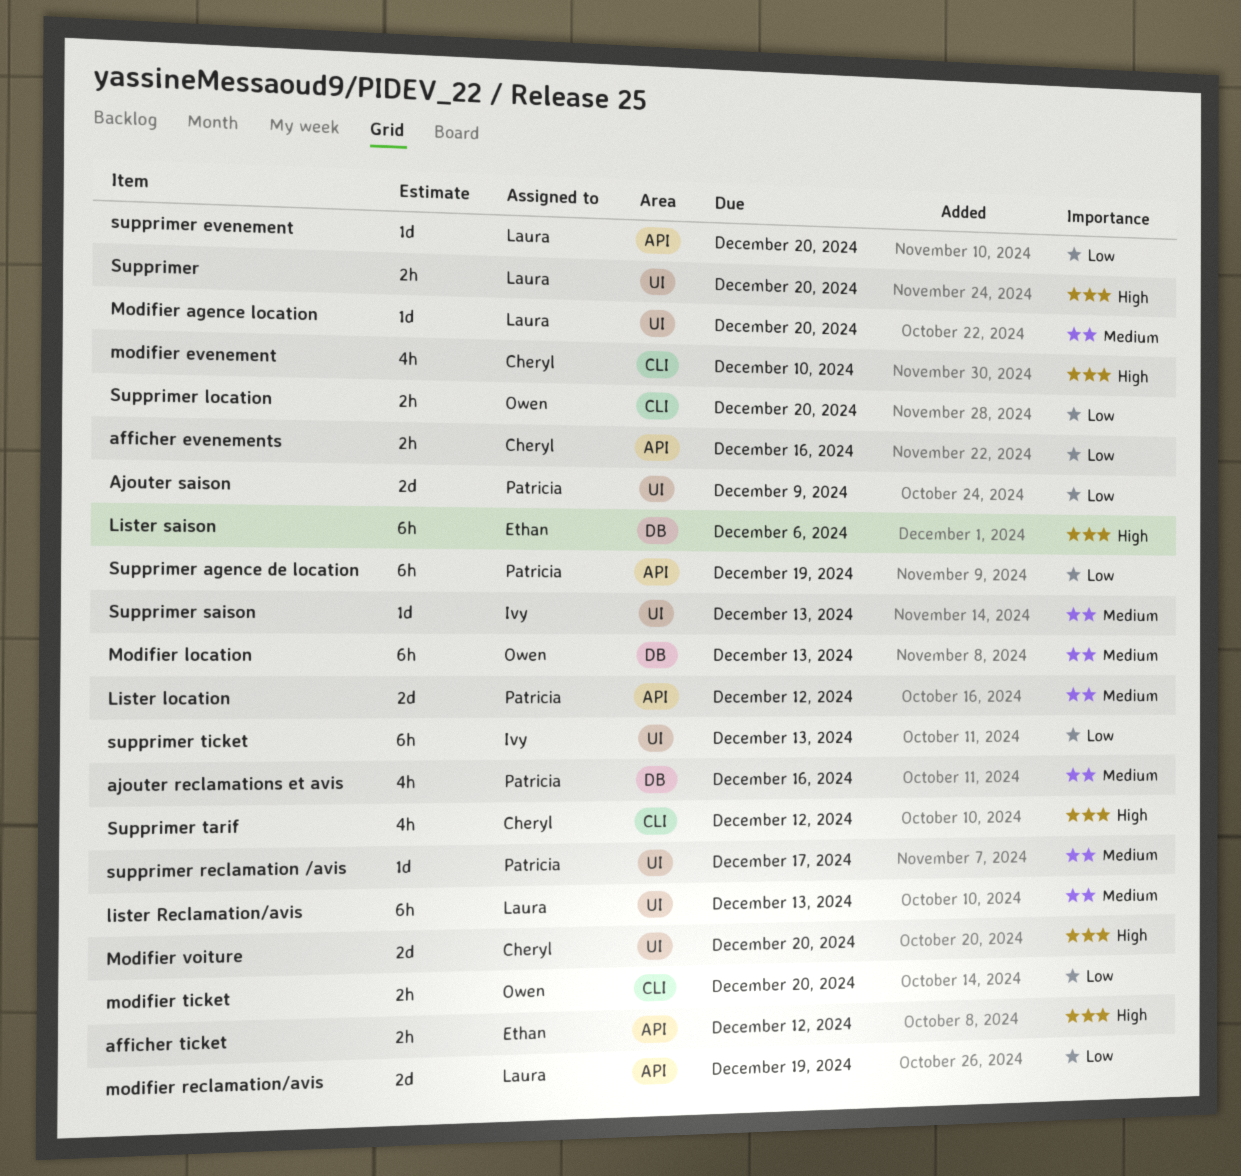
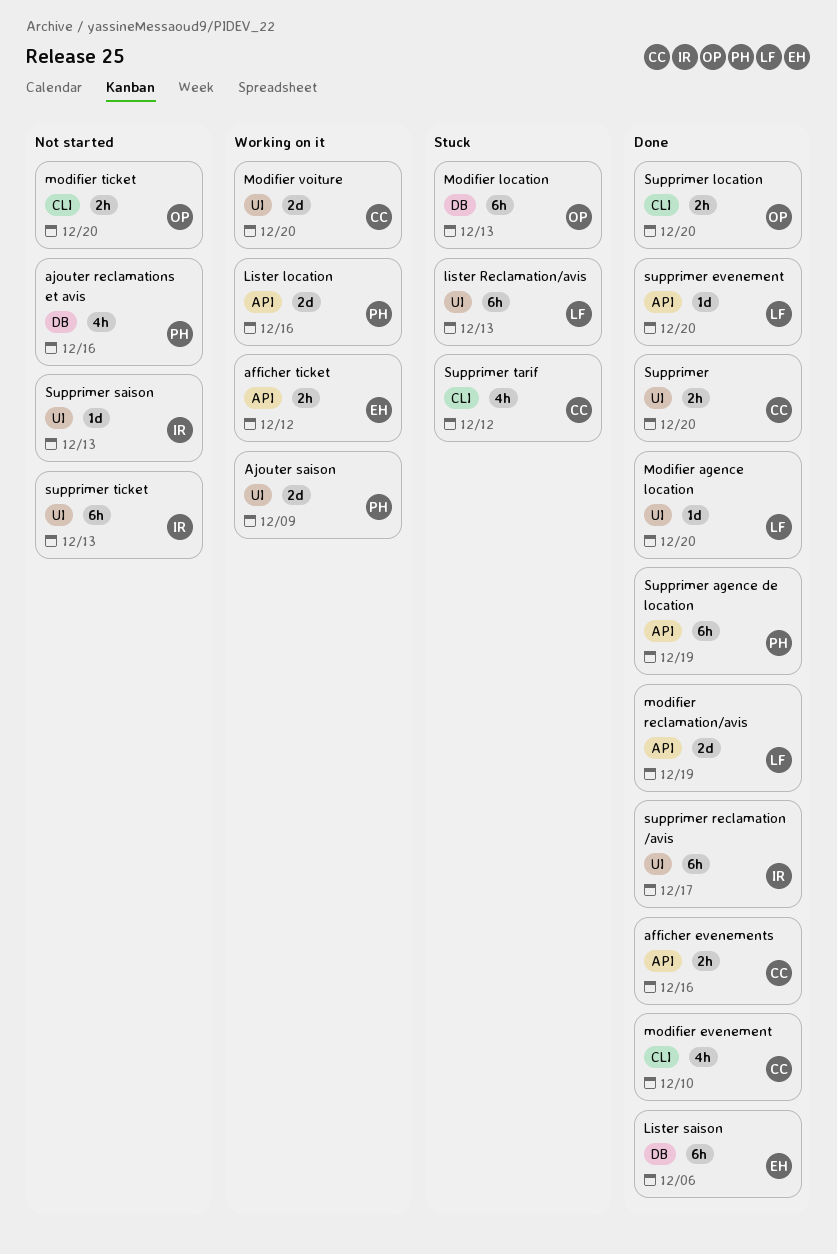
Lister location, due: Dec 12 -> Dec 16
Supprimer, owner: Laura -> Cheryl
supprimer reclamation /avis, owner: Patricia -> Ivy
supprimer reclamation /avis, estimate: 1d -> 6h

